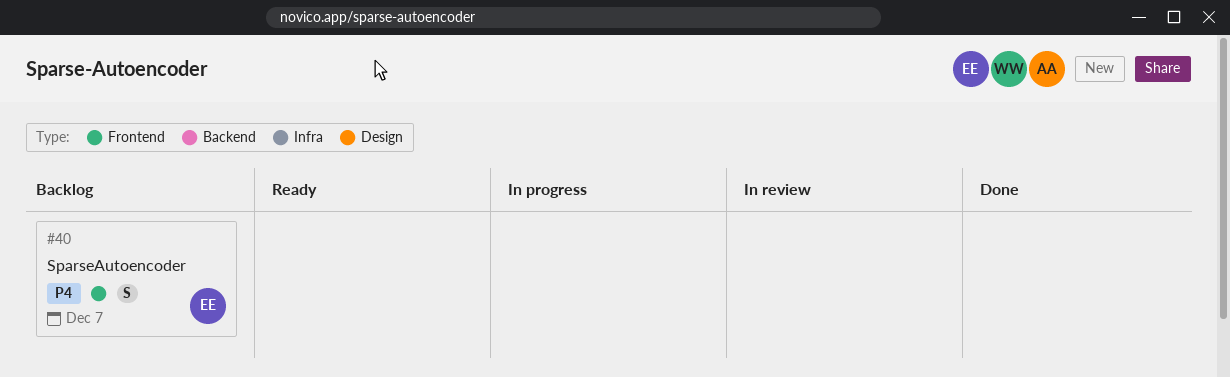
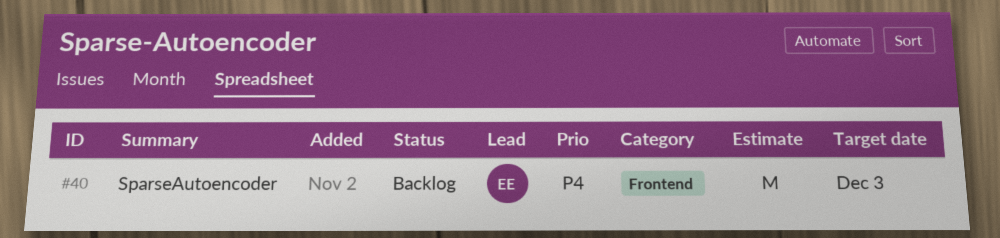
#40, estimate: S -> M
#40, due: Dec 7 -> Dec 3

